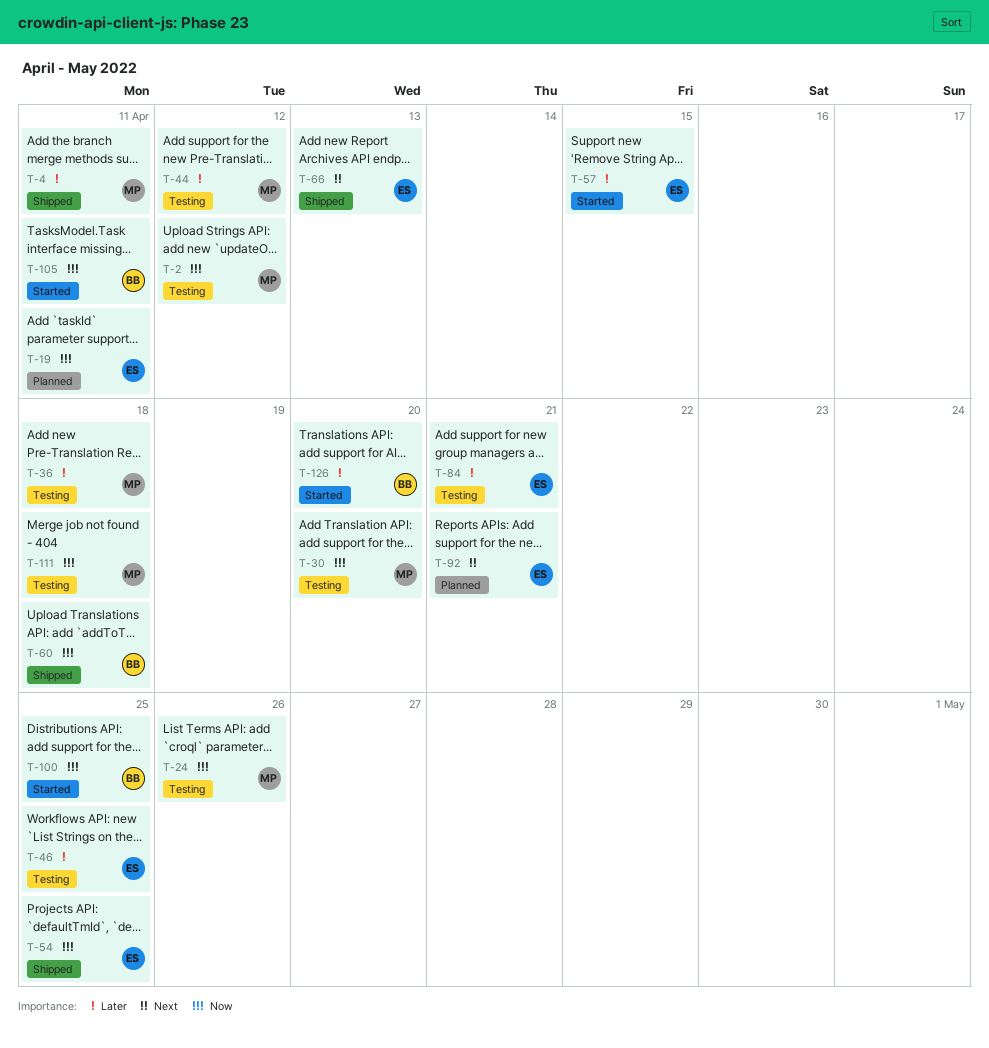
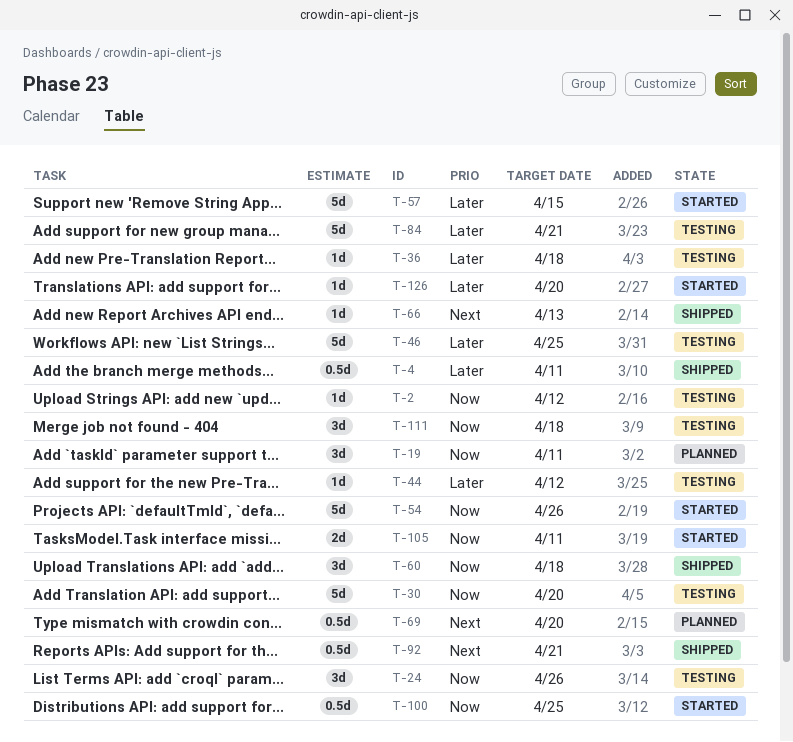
T-54, status: Shipped -> Started
T-54, due: Apr 25 -> Apr 26
T-69: none -> present
T-92, status: Planned -> Shipped

